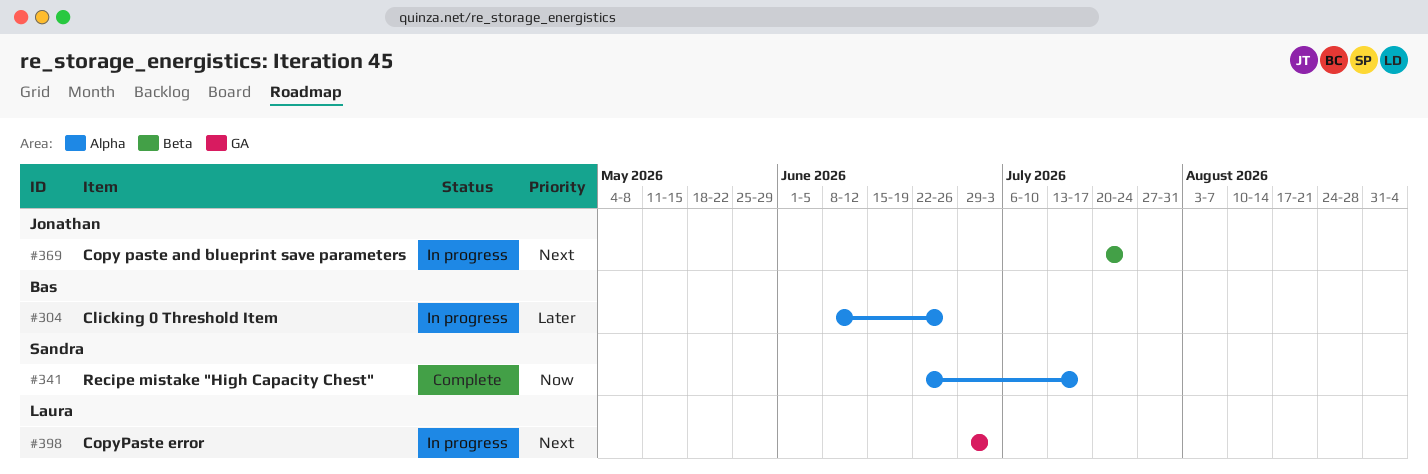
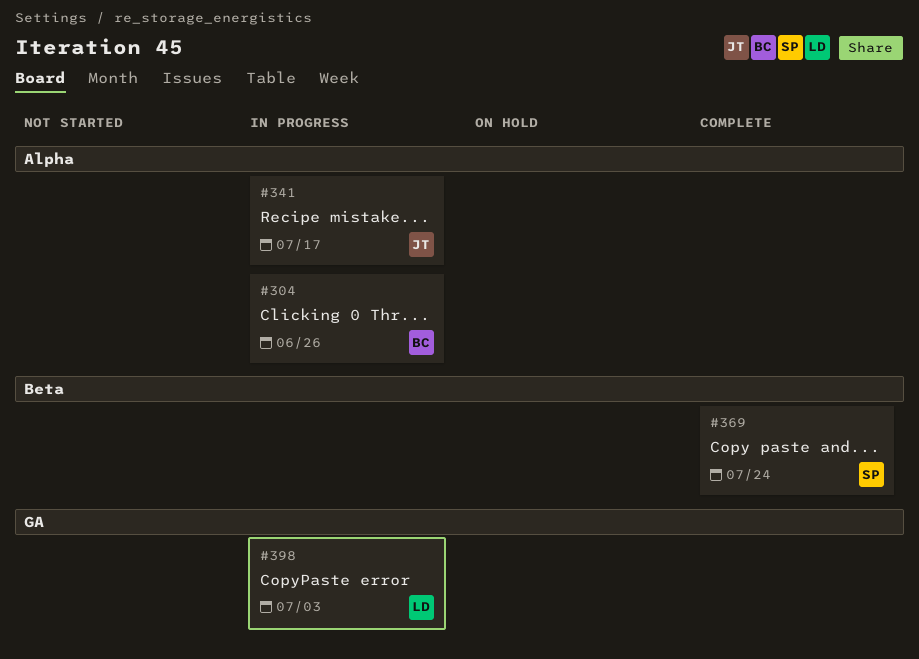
#341, status: Complete -> In progress
#341, owner: Sandra -> Jonathan
#369, status: In progress -> Complete
#369, owner: Jonathan -> Sandra

